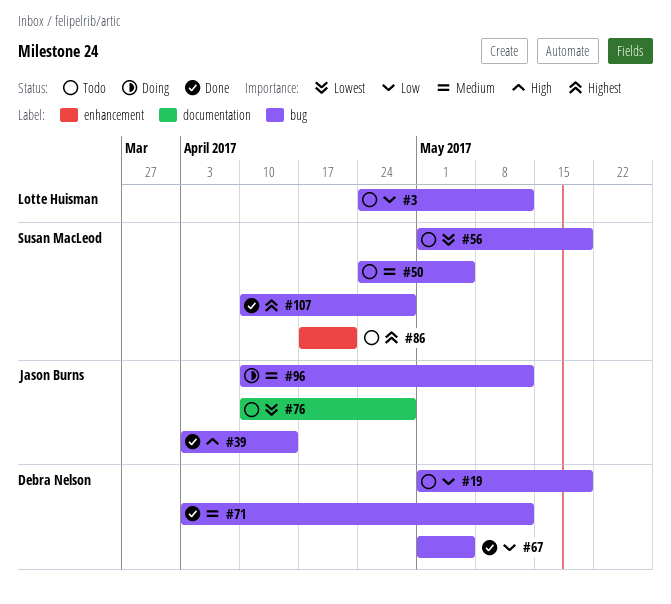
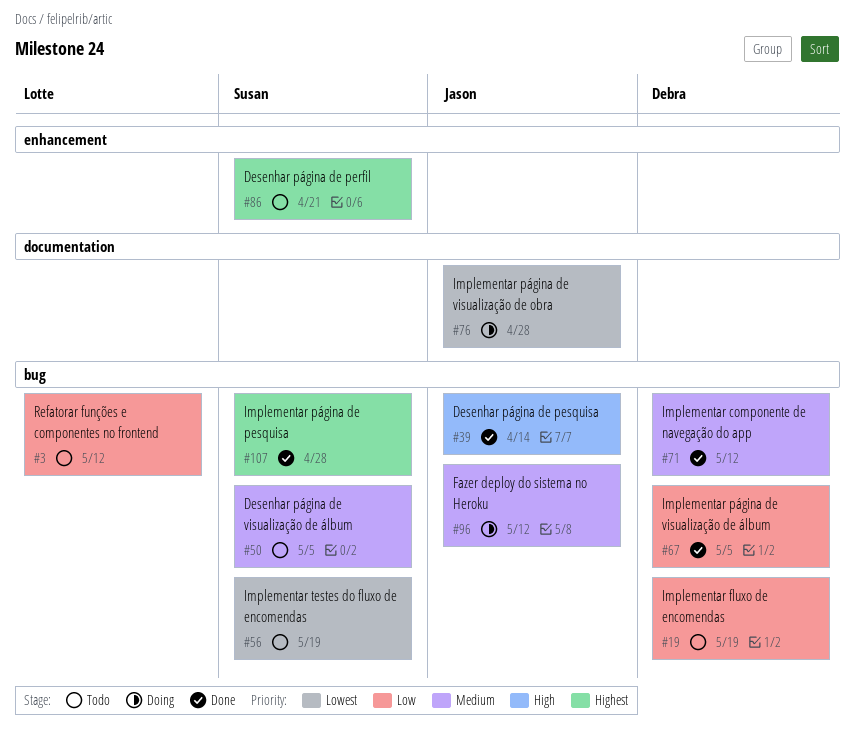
#76, status: Todo -> Doing

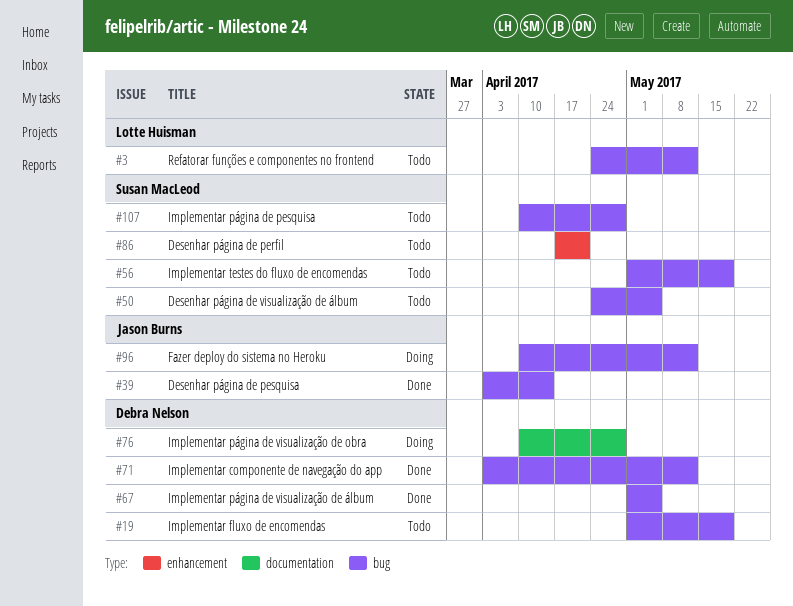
#76, owner: Jason Burns -> Debra Nelson
#107, status: Done -> Todo

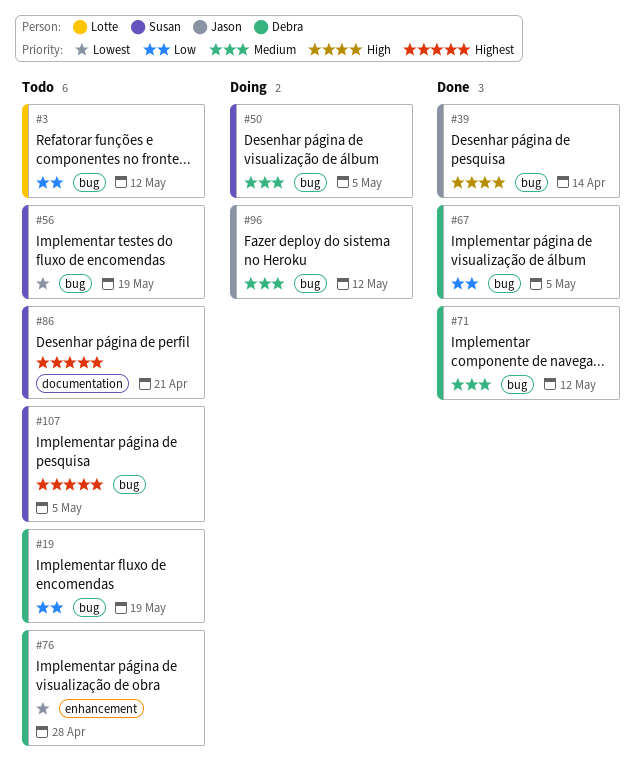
#50, status: Todo -> Doing
#76, status: Doing -> Todo
#76, label: documentation -> enhancement
#86, label: enhancement -> documentation
#107, due: Apr 28 -> May 5

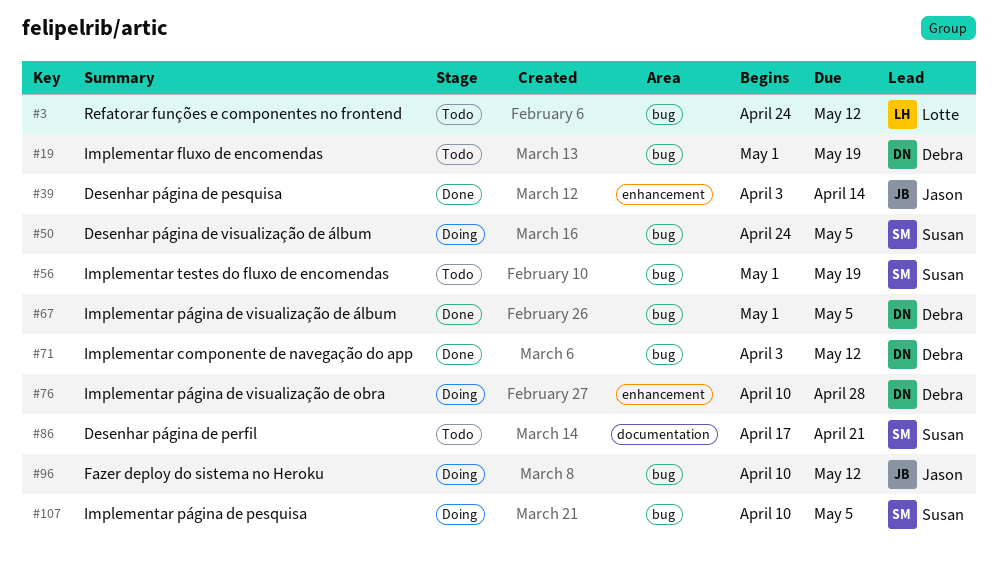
#39, label: bug -> enhancement
#76, status: Todo -> Doing
#107, status: Todo -> Doing

